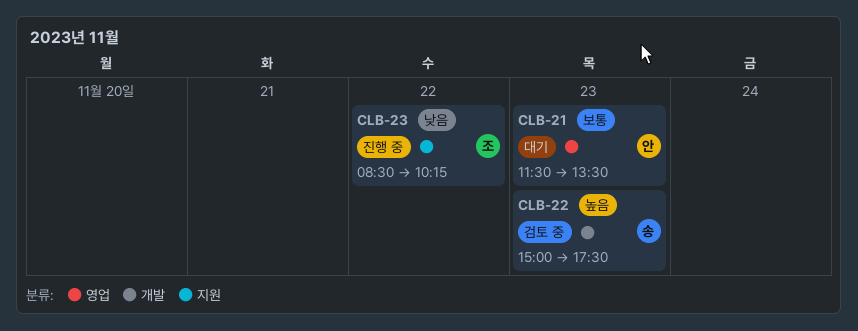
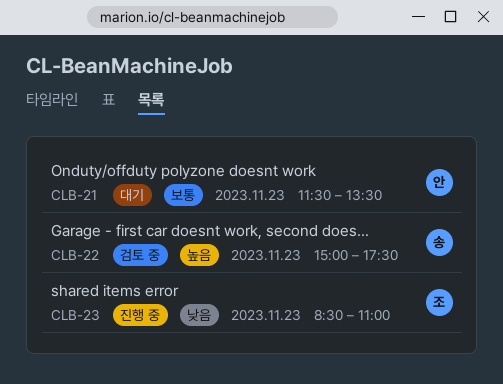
CLB-23, day: Nov 22 -> Nov 23
CLB-23, ends: 10:15 -> 11:00

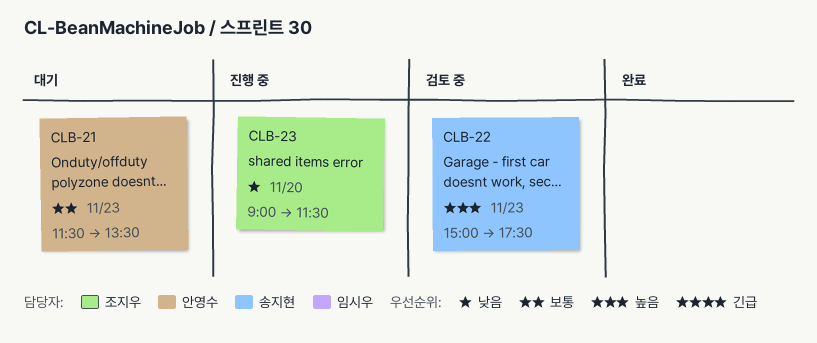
CLB-23, day: Nov 23 -> Nov 20
CLB-23, begins: 08:30 -> 09:00
CLB-23, ends: 11:00 -> 11:30

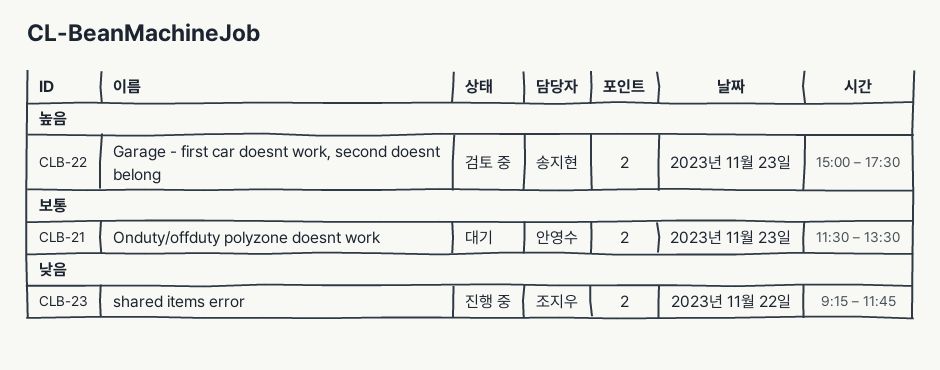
CLB-23, day: Nov 20 -> Nov 22
CLB-23, begins: 09:00 -> 09:15
CLB-23, ends: 11:30 -> 11:45

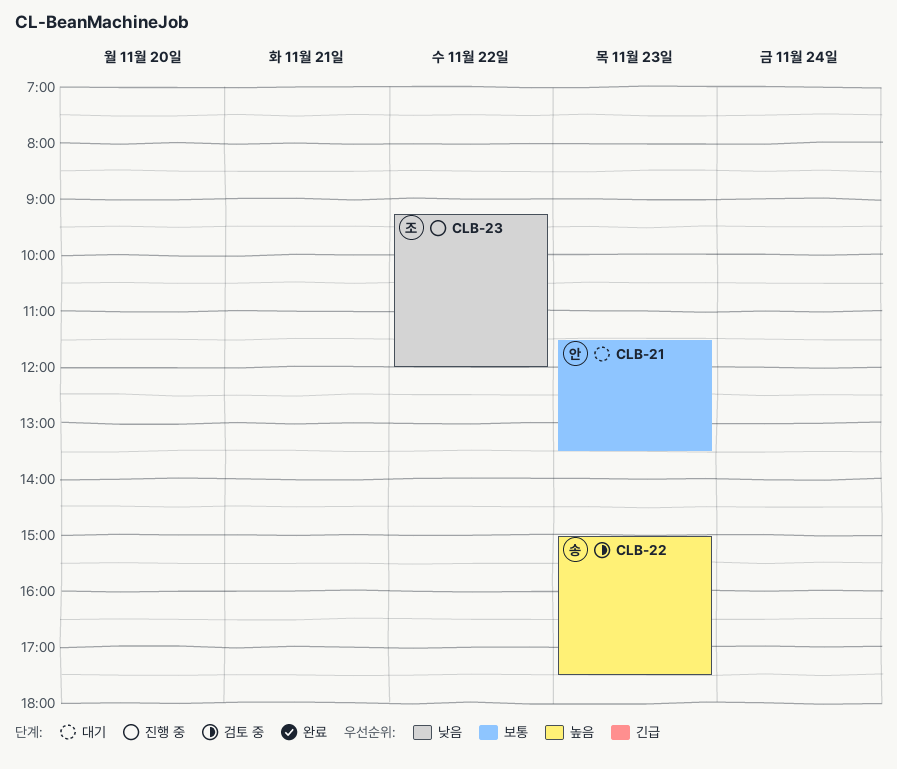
CLB-23, ends: 11:45 -> 12:00

